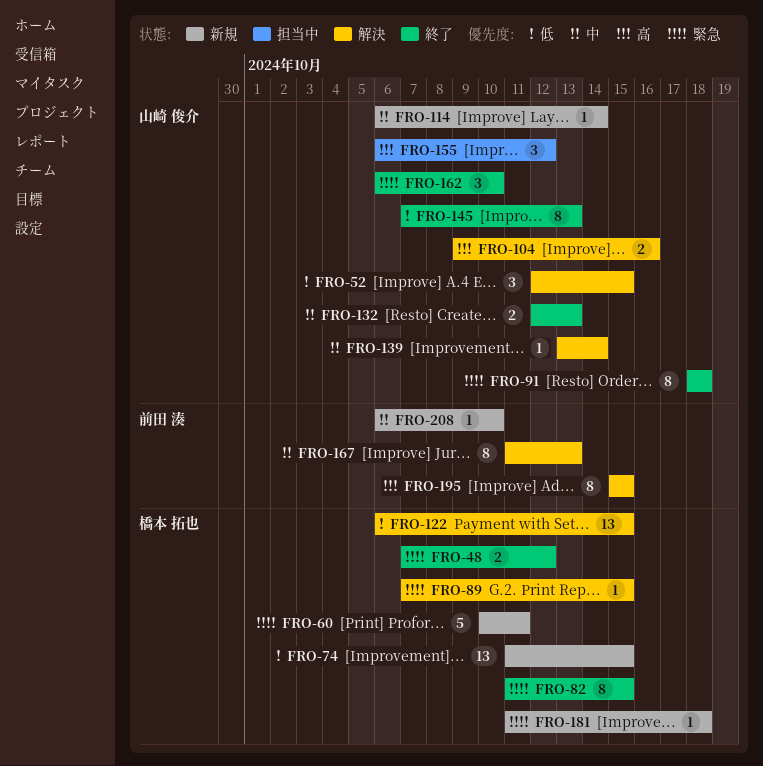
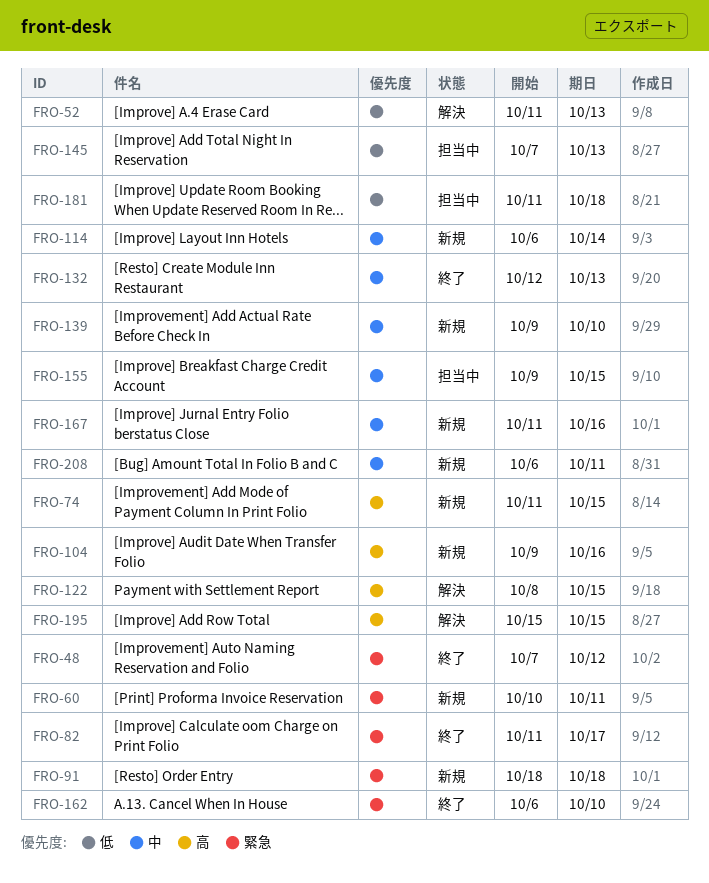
FRO-52, start: Oct 12 -> Oct 11
FRO-52, due: Oct 15 -> Oct 13
FRO-74, priority: 低 -> 高
FRO-82, due: Oct 15 -> Oct 17
FRO-89: present -> none
FRO-91, status: 終了 -> 新規
FRO-104, status: 解決 -> 新規
FRO-122, priority: 低 -> 高
FRO-122, start: Oct 6 -> Oct 8
FRO-139, status: 解決 -> 新規
FRO-139, start: Oct 13 -> Oct 9
FRO-139, due: Oct 14 -> Oct 10
FRO-145, status: 終了 -> 担当中
FRO-155, priority: 高 -> 中
FRO-155, start: Oct 6 -> Oct 9
FRO-155, due: Oct 12 -> Oct 15
FRO-167, status: 解決 -> 新規
FRO-167, due: Oct 13 -> Oct 16
FRO-181, status: 新規 -> 担当中
FRO-181, priority: 緊急 -> 低
FRO-208, due: Oct 10 -> Oct 11

